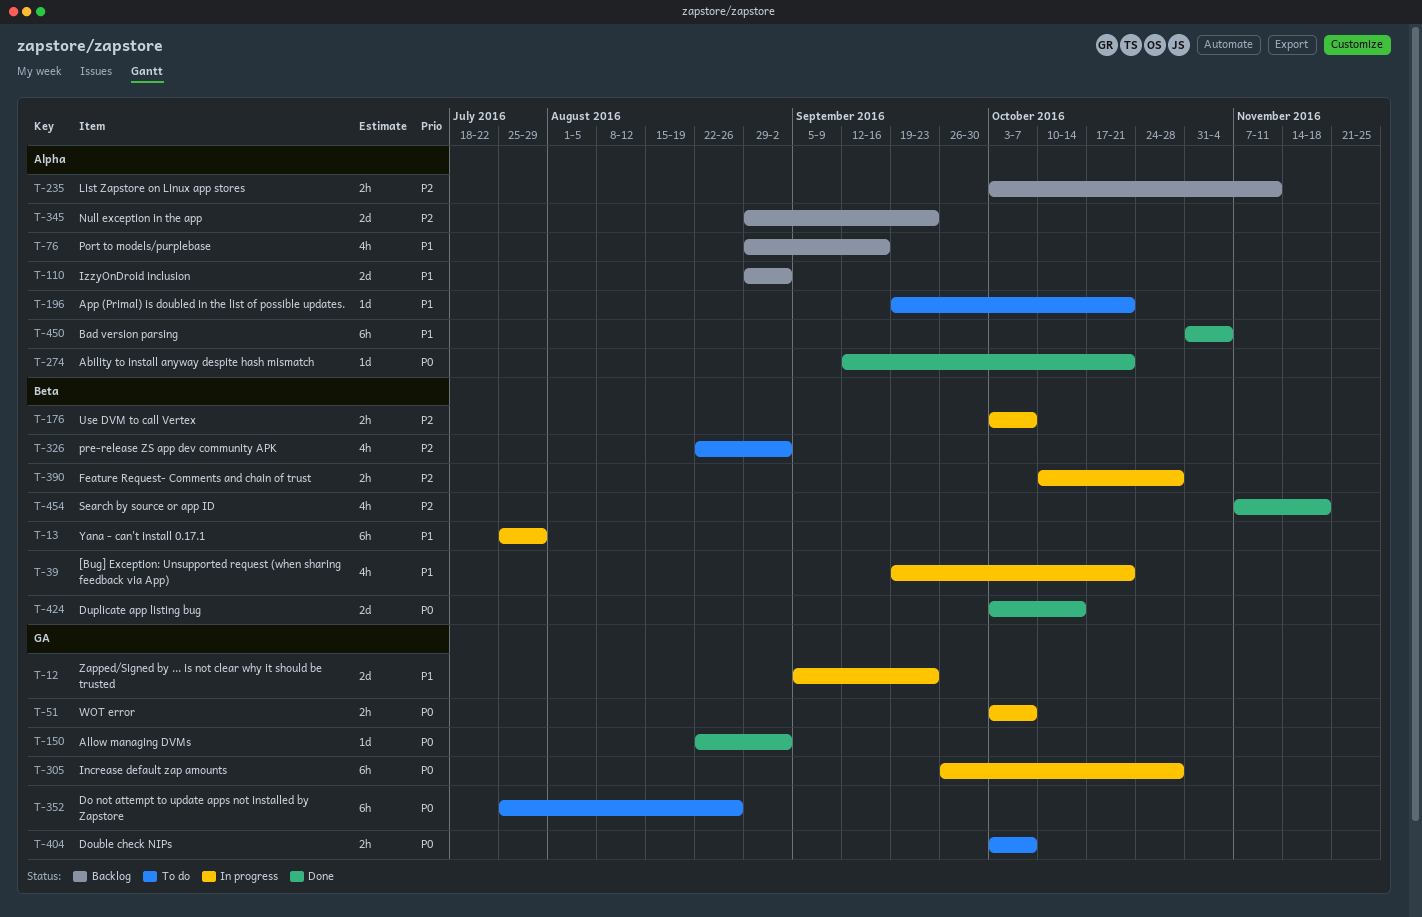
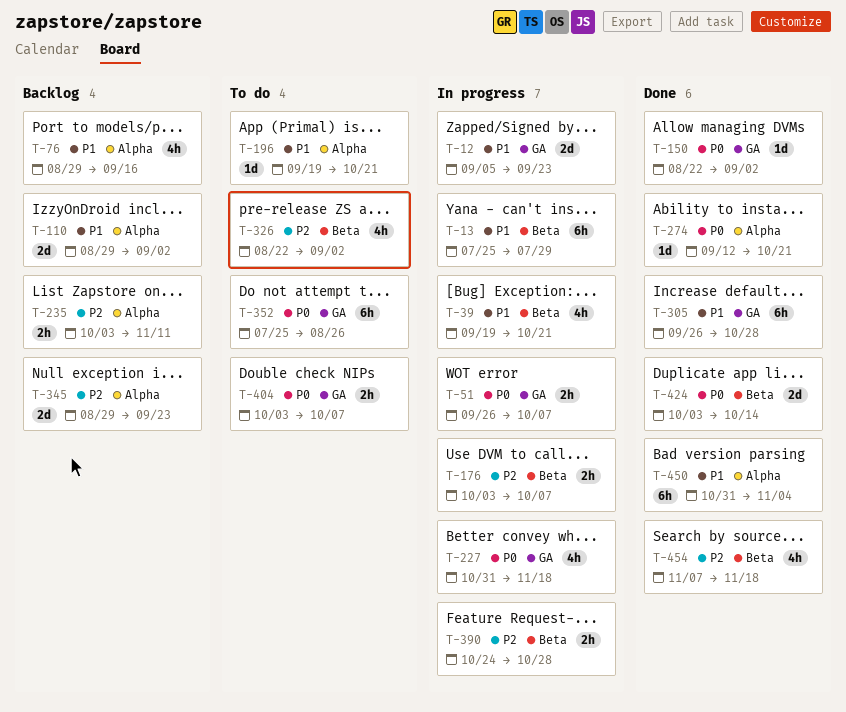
T-51, start: Oct 3 -> Sep 26
T-227: none -> present
T-305, status: In progress -> Done
T-305, priority: P0 -> P1
T-390, start: Oct 10 -> Oct 24

